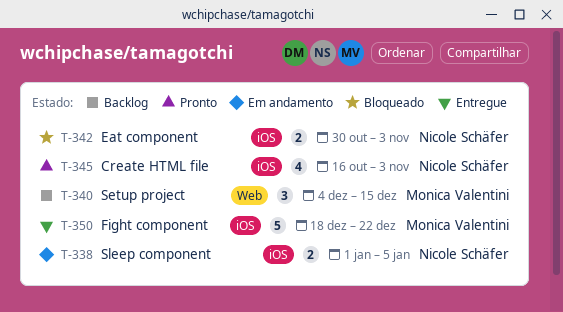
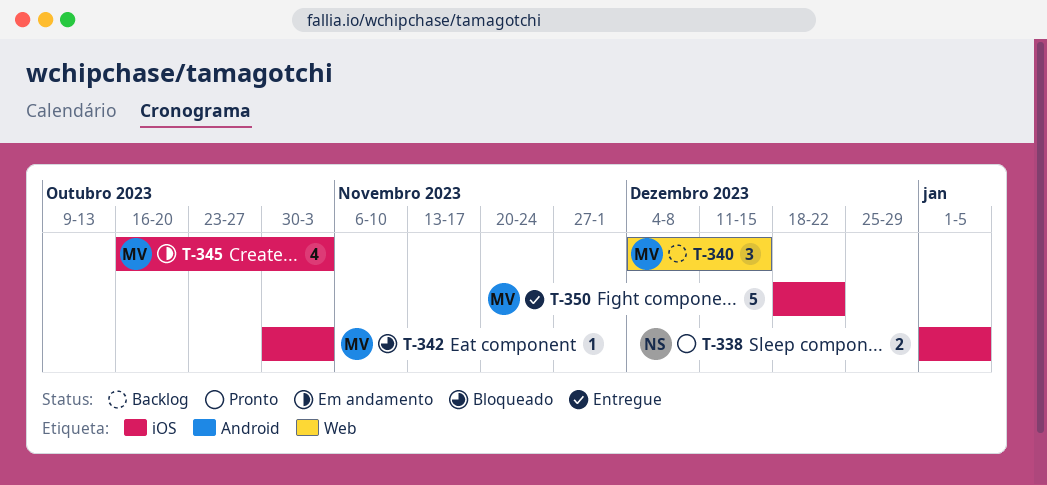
T-338, status: Em andamento -> Pronto
T-342, owner: Nicole Schäfer -> Monica Valentini
T-342, estimate: 2 -> 1
T-345, status: Pronto -> Em andamento
T-345, owner: Nicole Schäfer -> Monica Valentini

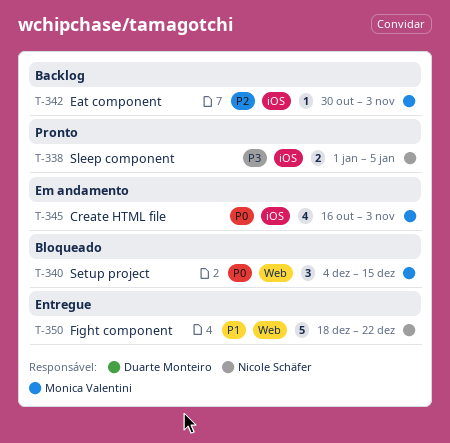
T-340, status: Backlog -> Bloqueado
T-342, status: Bloqueado -> Backlog
T-350, owner: Monica Valentini -> Nicole Schäfer
T-350, label: iOS -> Web

